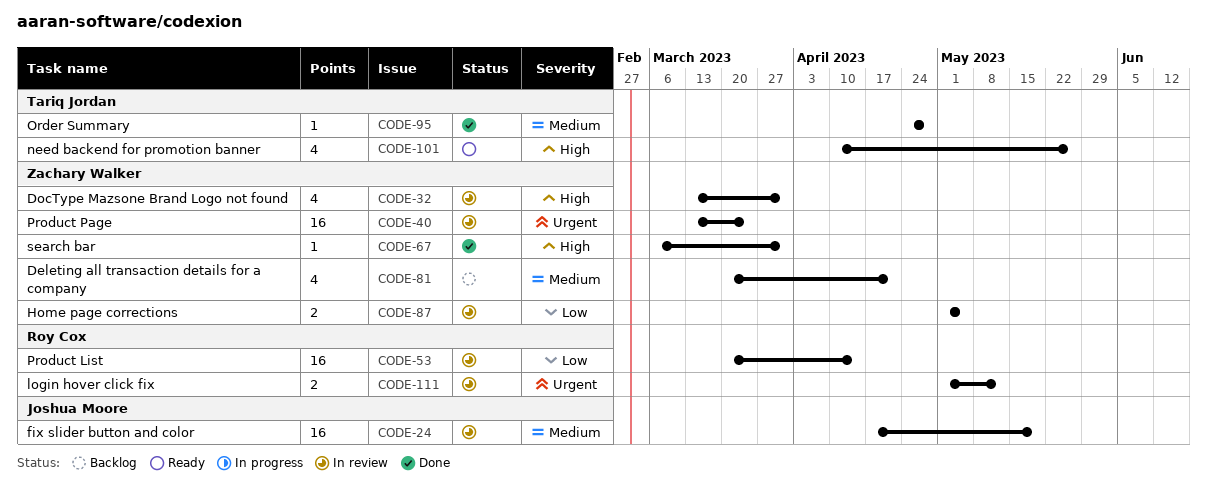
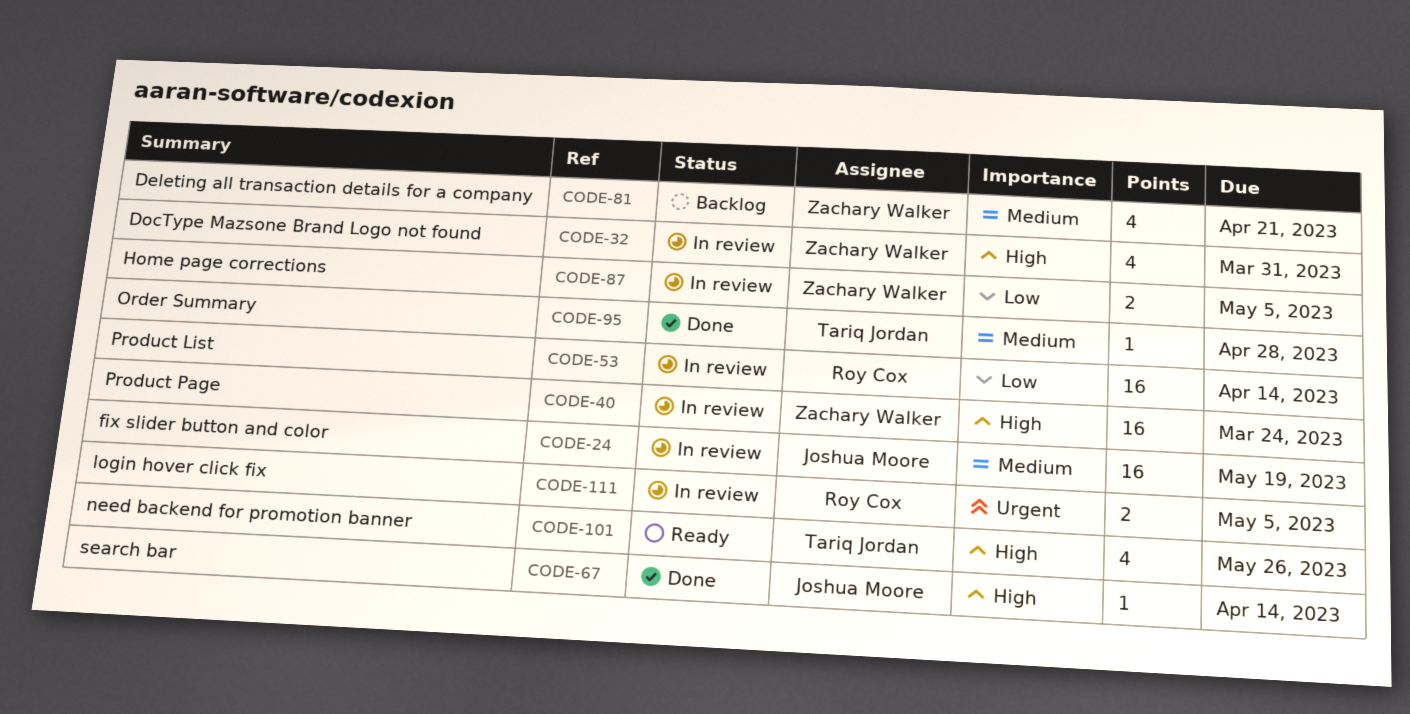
CODE-40, priority: Urgent -> High
CODE-67, owner: Zachary Walker -> Joshua Moore
CODE-67, due: Mar 31 -> Apr 14
CODE-111, due: May 12 -> May 5

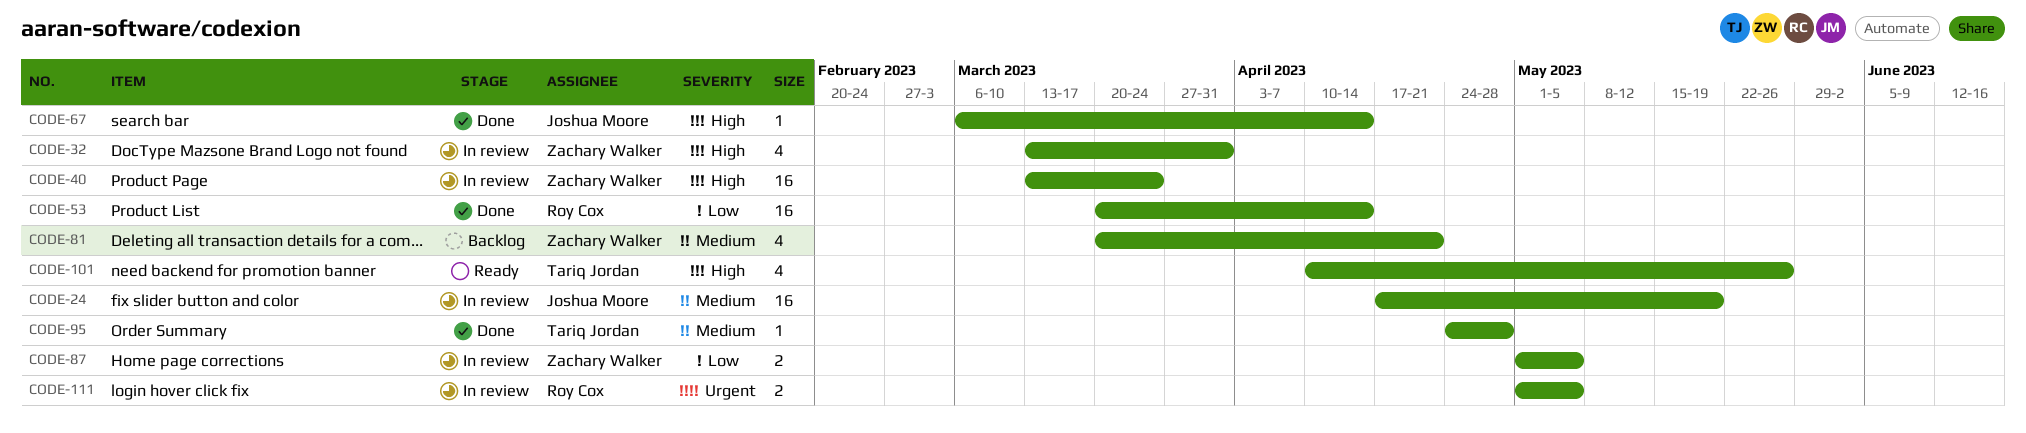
CODE-53, status: In review -> Done

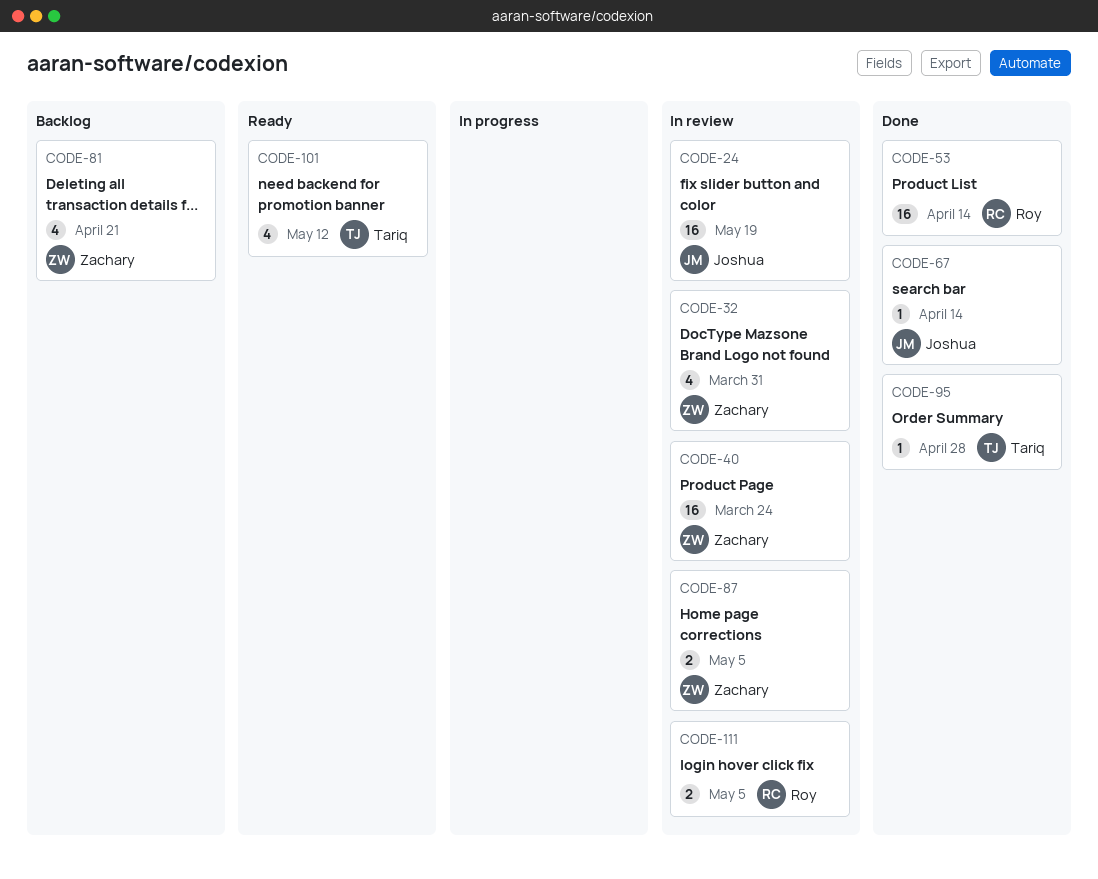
CODE-101, due: May 26 -> May 12

